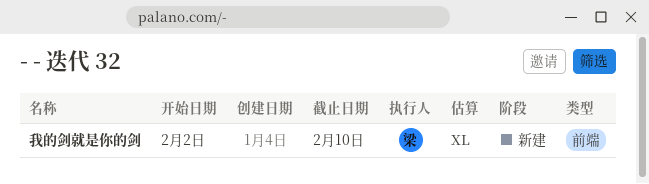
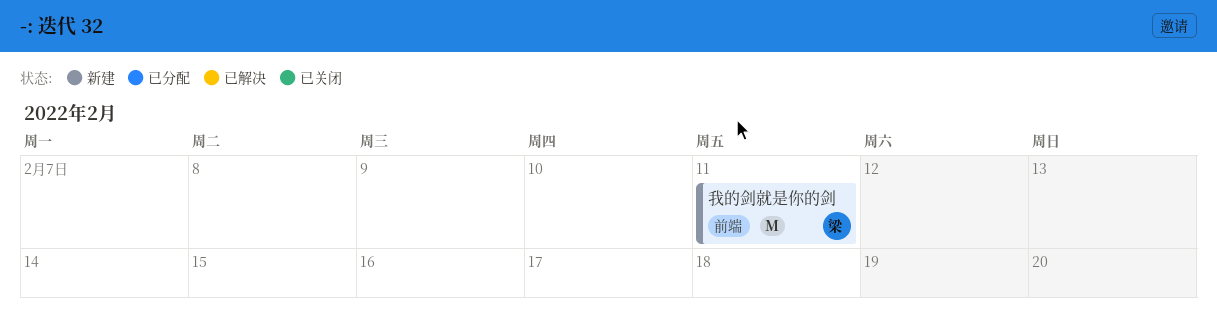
我的剑就是你的剑, estimate: XL -> M
我的剑就是你的剑, due: Feb 10 -> Feb 11

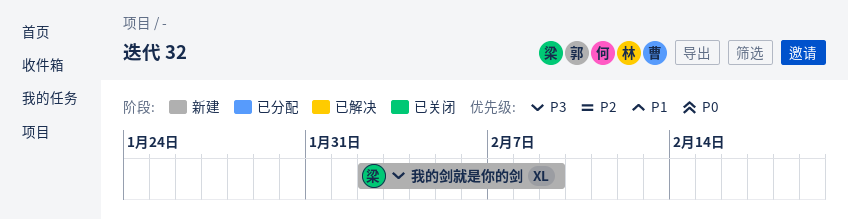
我的剑就是你的剑, estimate: M -> XL
我的剑就是你的剑, due: Feb 11 -> Feb 9

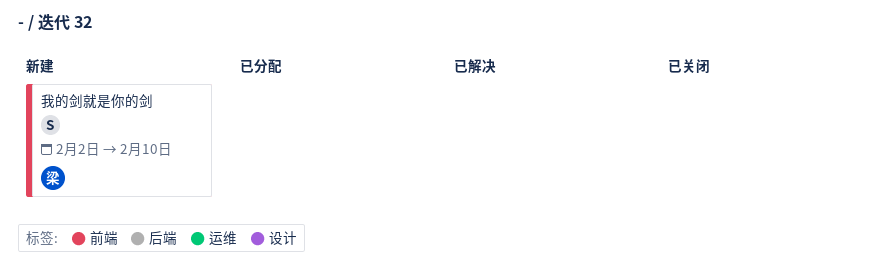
我的剑就是你的剑, estimate: XL -> S
我的剑就是你的剑, due: Feb 9 -> Feb 10

